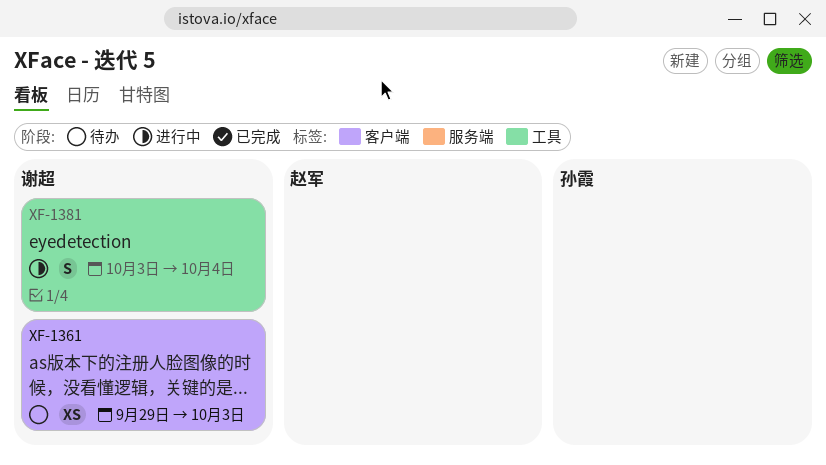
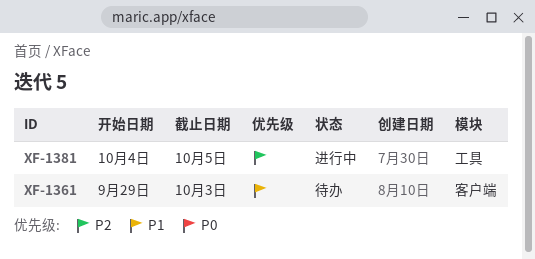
XF-1381, start: Oct 3 -> Oct 4
XF-1381, due: Oct 4 -> Oct 5

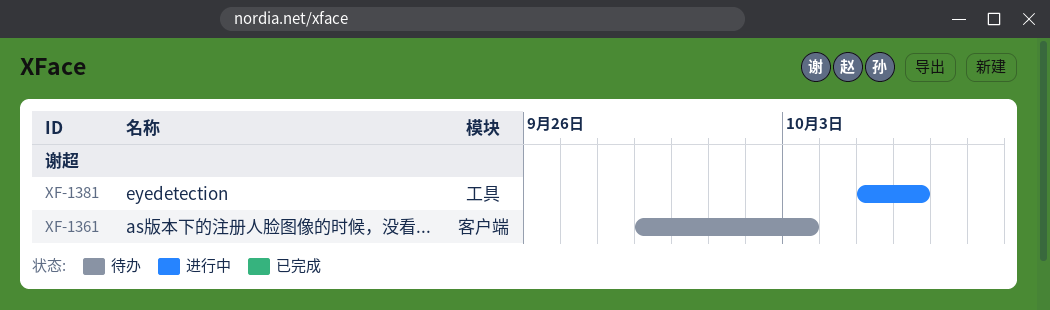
XF-1381, start: Oct 4 -> Oct 5
XF-1381, due: Oct 5 -> Oct 6

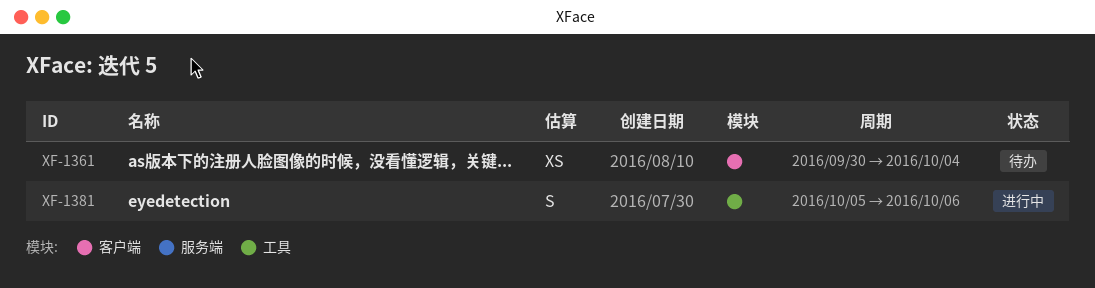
XF-1361, start: Sep 29 -> Sep 30
XF-1361, due: Oct 3 -> Oct 4

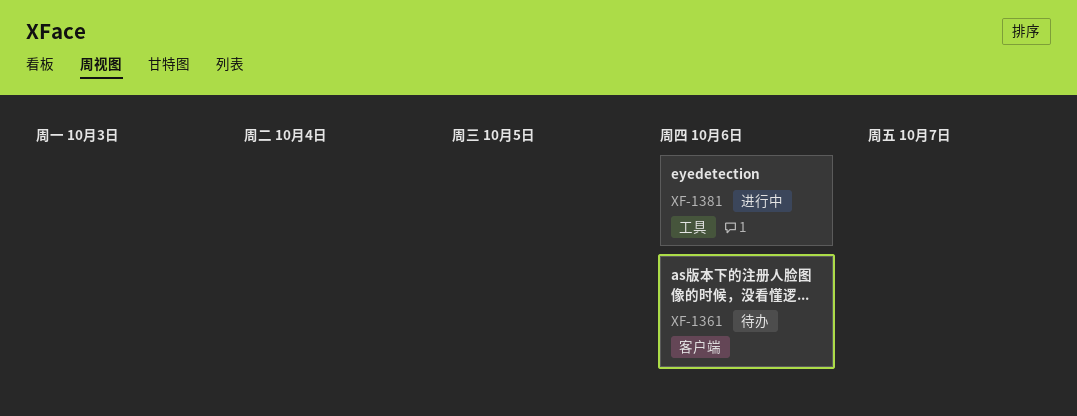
XF-1361, due: Oct 4 -> Oct 6

